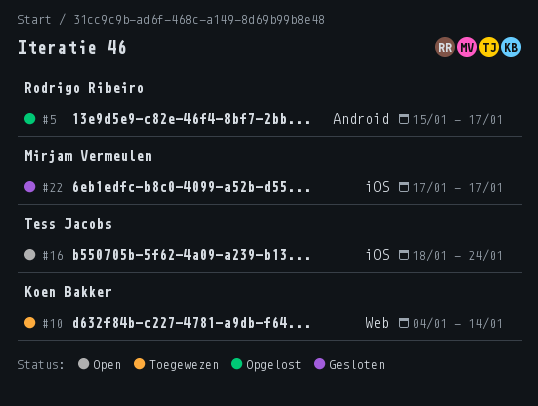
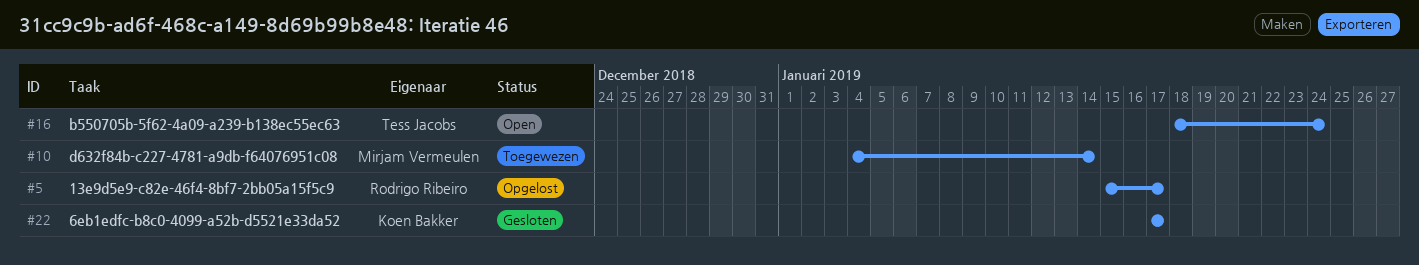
#10, owner: Koen Bakker -> Mirjam Vermeulen
#22, owner: Mirjam Vermeulen -> Koen Bakker

